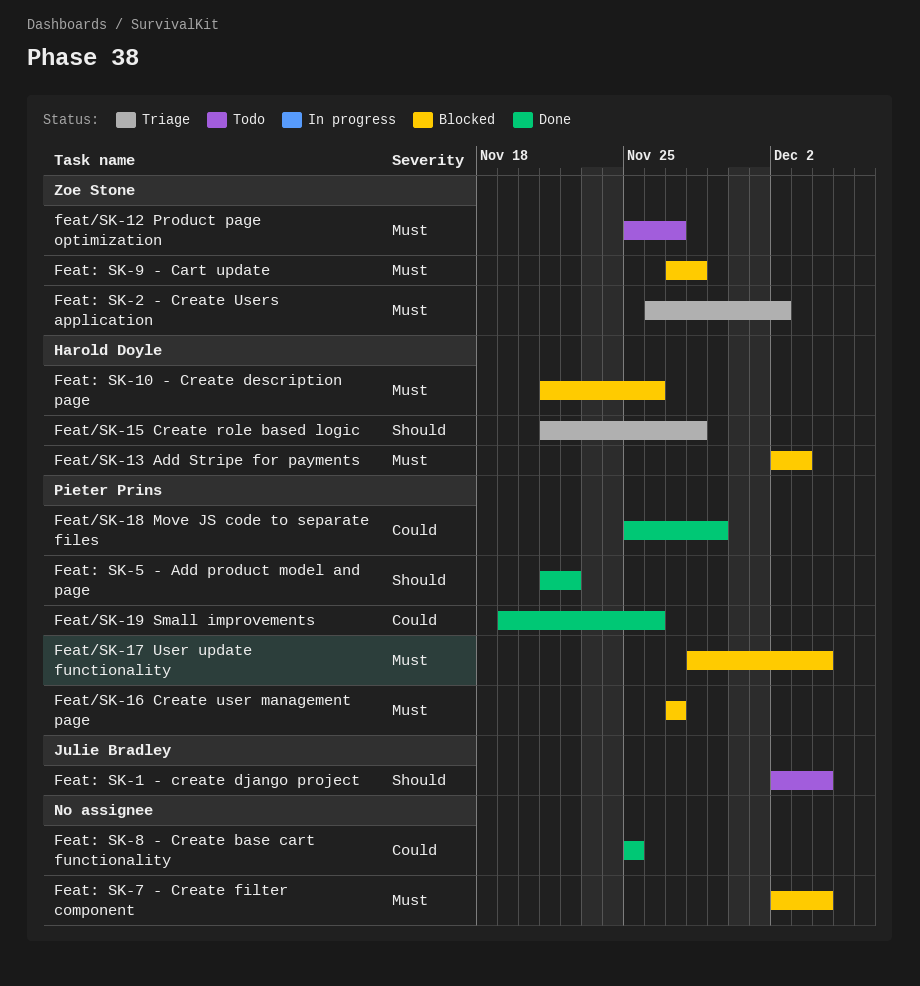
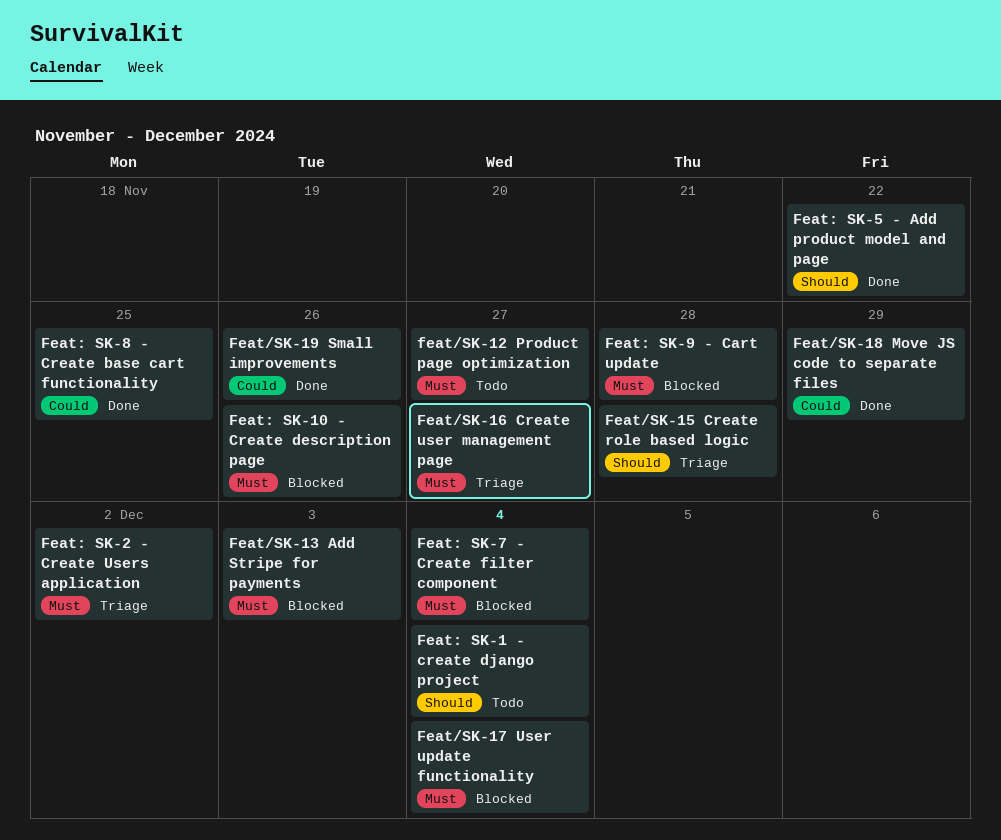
Feat/SK-16 Create user management page, status: Blocked -> Triage

